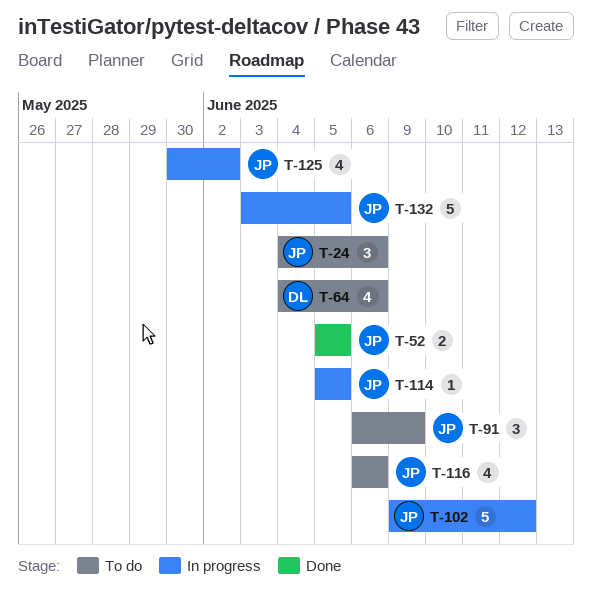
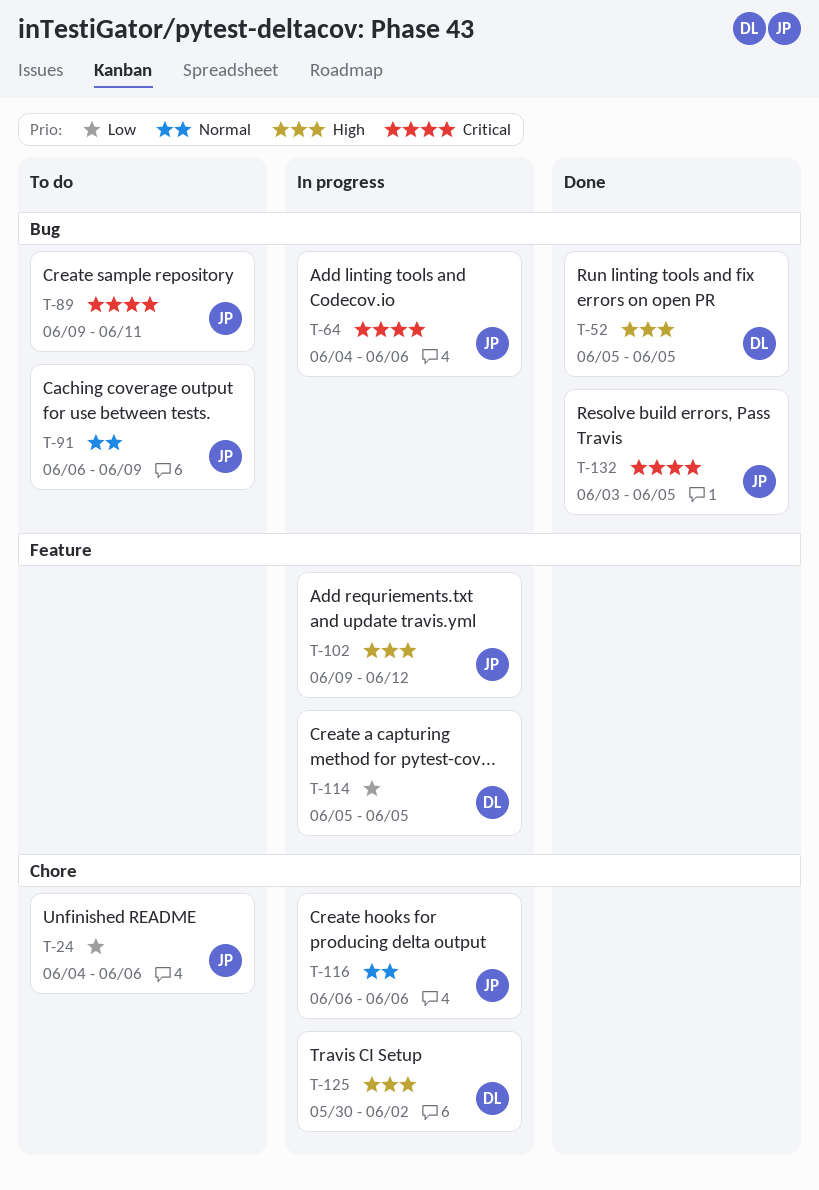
T-52, owner: JP -> DL
T-64, status: To do -> In progress
T-64, owner: DL -> JP
T-89: none -> present
T-114, owner: JP -> DL
T-116, status: To do -> In progress
T-125, owner: JP -> DL
T-132, status: In progress -> Done

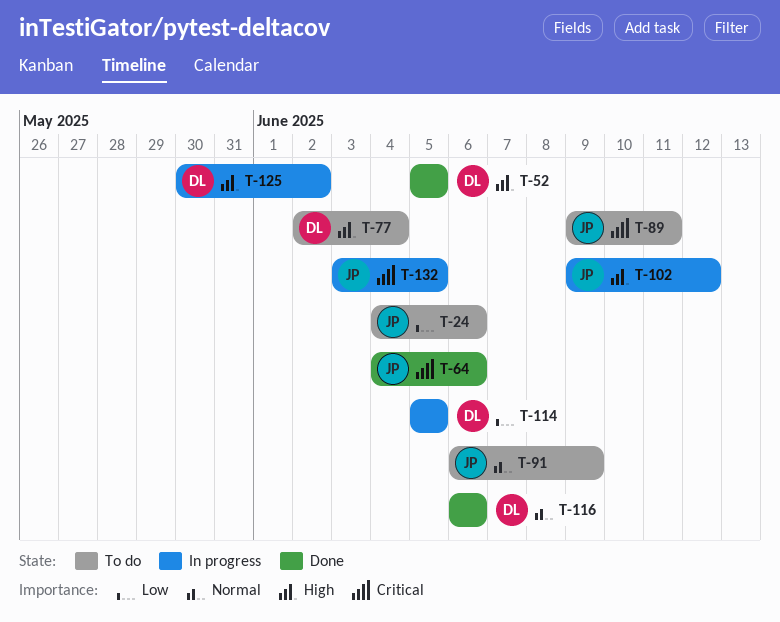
T-64, status: In progress -> Done
T-77: none -> present
T-116, status: In progress -> Done
T-116, owner: JP -> DL
T-132, status: Done -> In progress

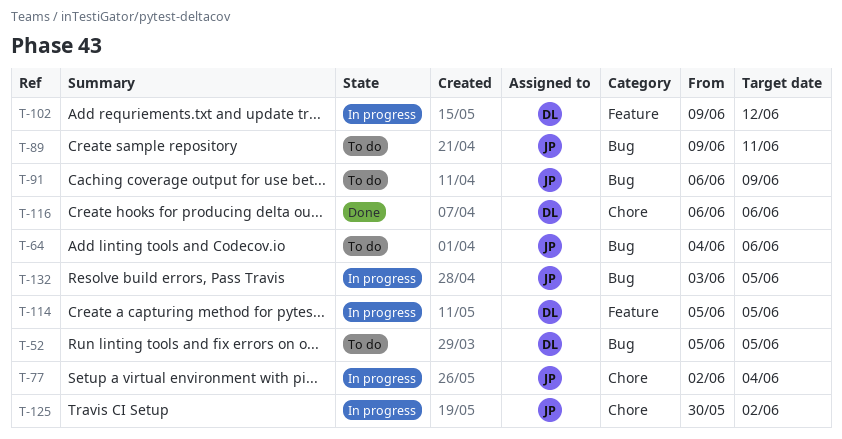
T-24: present -> none
T-52, status: Done -> To do
T-64, status: Done -> To do
T-77, status: To do -> In progress
T-77, owner: DL -> JP
T-102, owner: JP -> DL
T-125, owner: DL -> JP

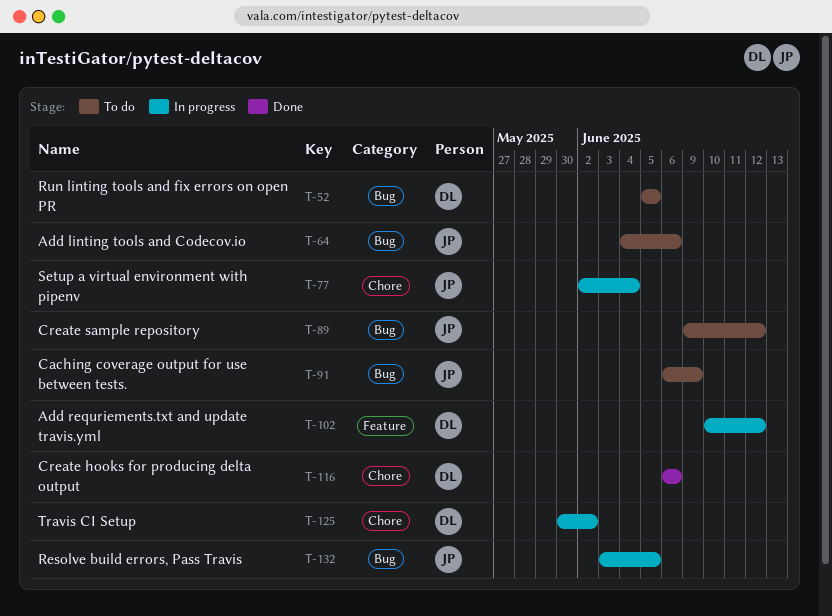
T-89, due: Jun 11 -> Jun 12
T-102, start: Jun 9 -> Jun 10
T-114: present -> none
T-125, owner: JP -> DL

